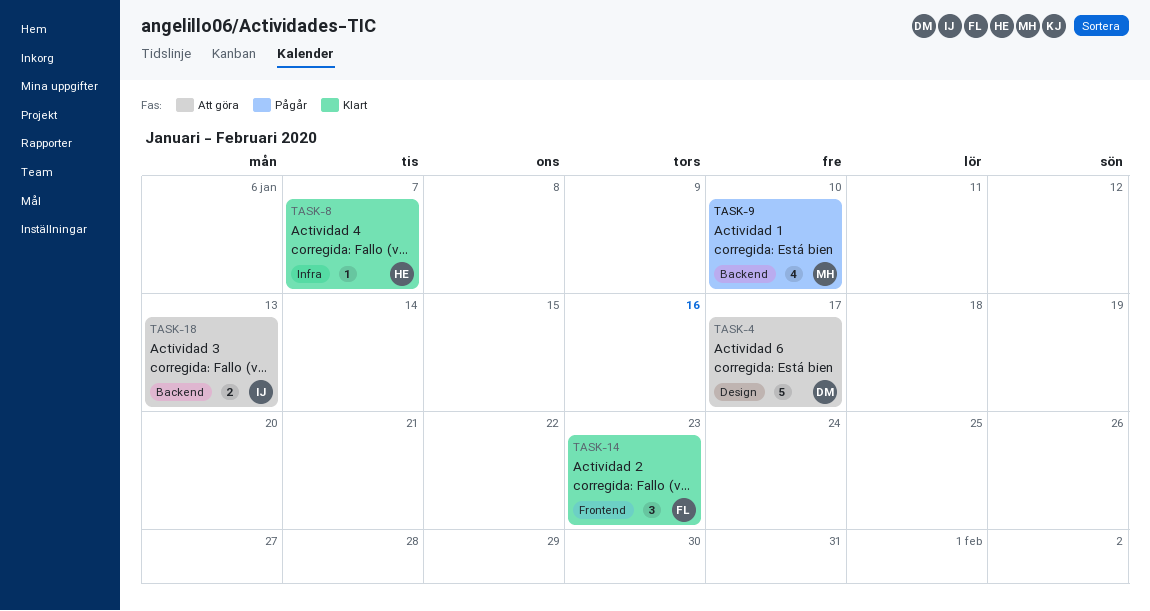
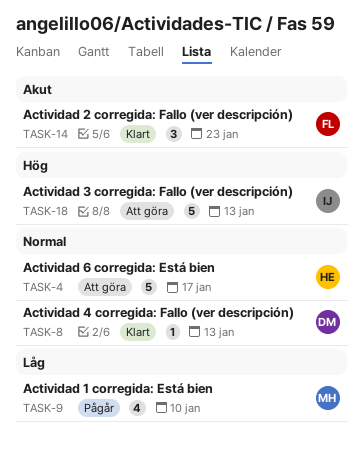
TASK-4, owner: DM -> HE
TASK-8, owner: HE -> DM
TASK-8, due: Jan 7 -> Jan 13
TASK-18, estimate: 2 -> 5

